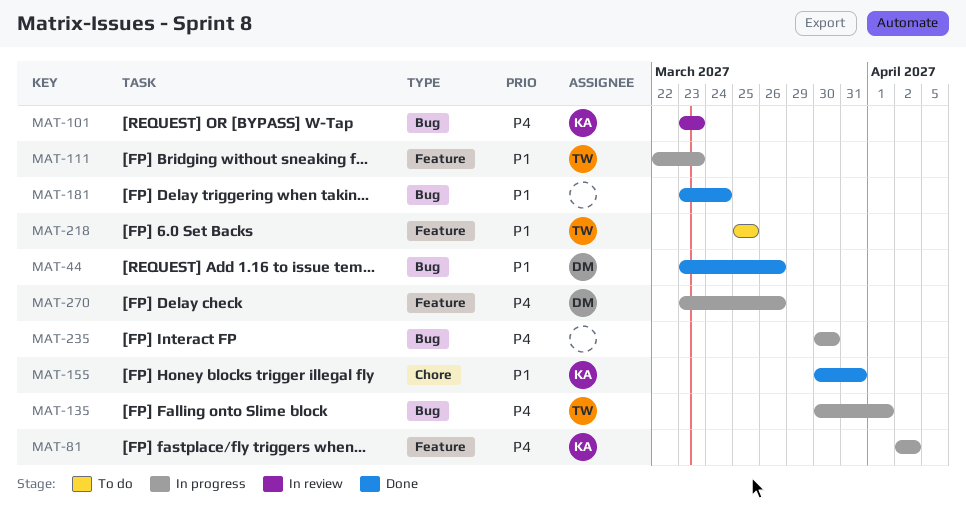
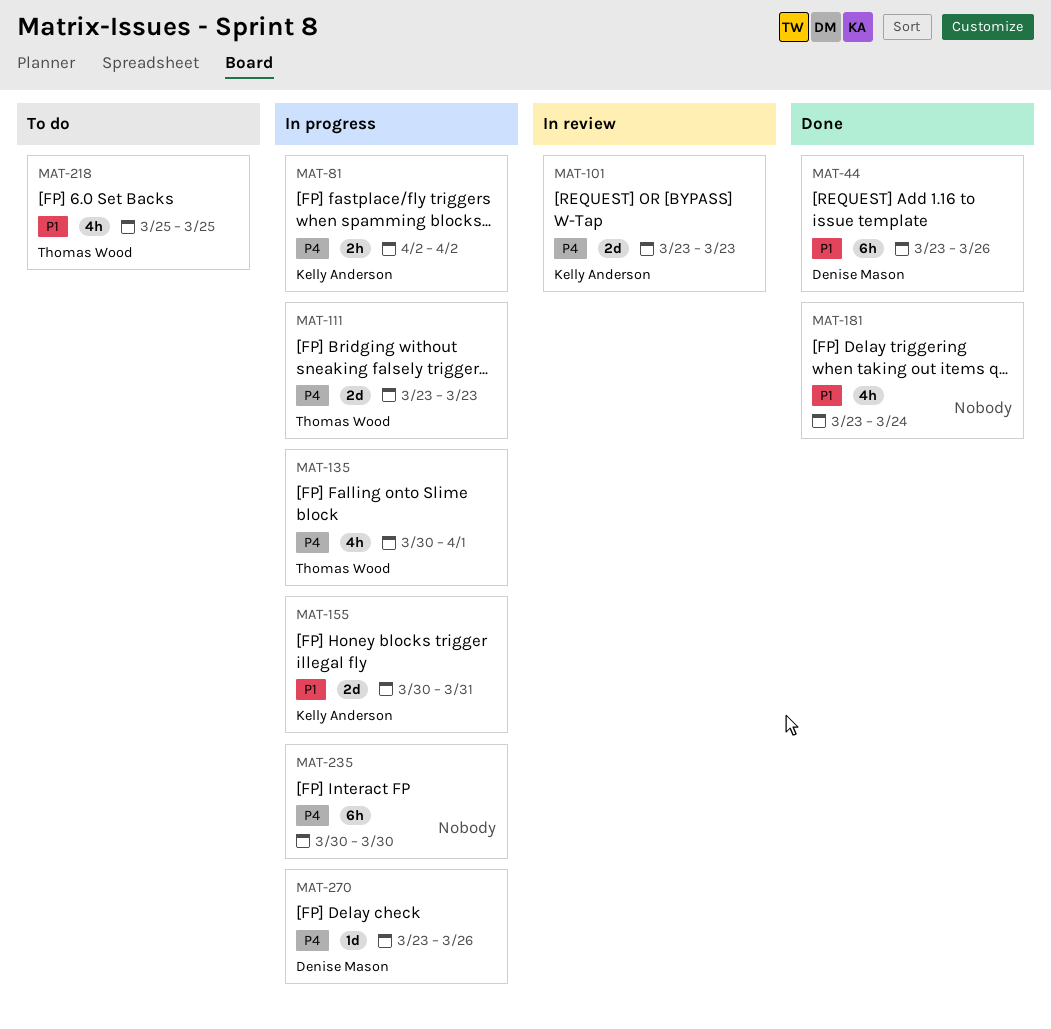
MAT-111, priority: P1 -> P4
MAT-111, start: Mar 22 -> Mar 23
MAT-155, status: Done -> In progress

